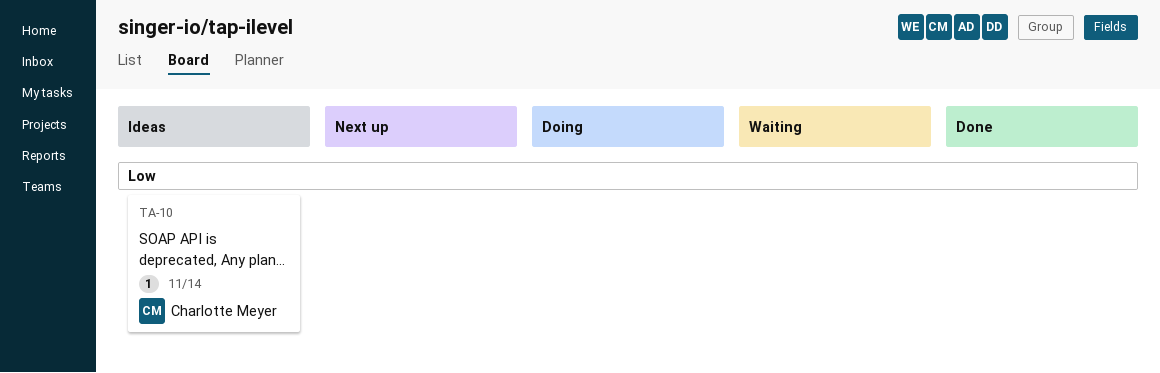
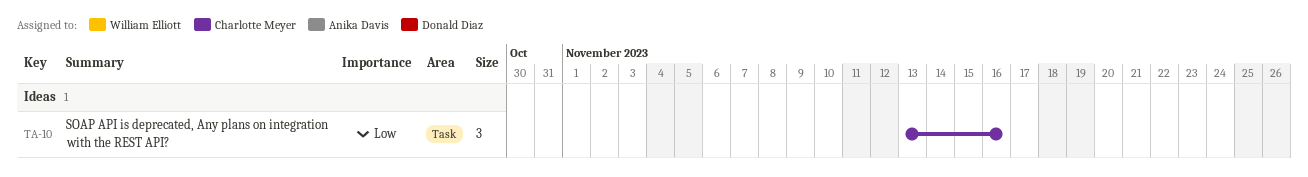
TA-10, estimate: 1 -> 3
TA-10, due: Nov 14 -> Nov 16

